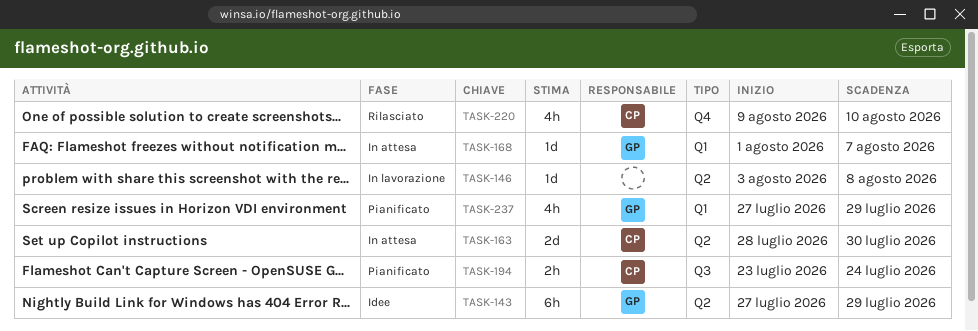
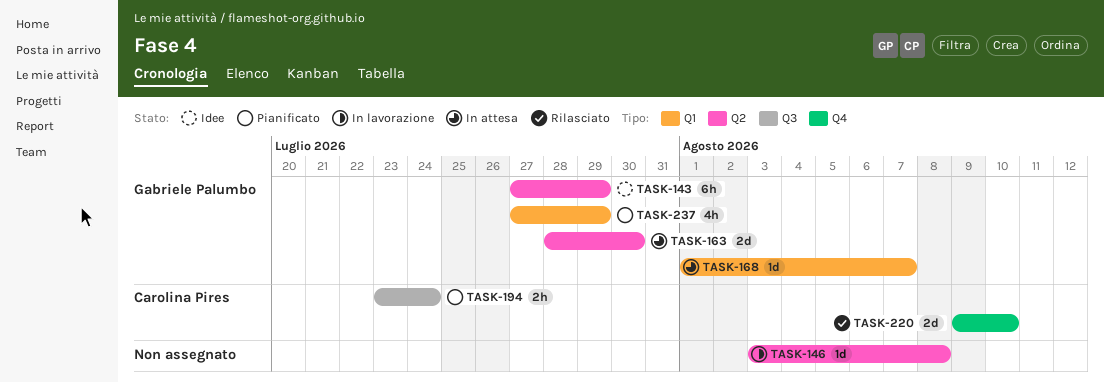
TASK-163, owner: Carolina Pires -> Gabriele Palumbo
TASK-220, estimate: 4h -> 2d

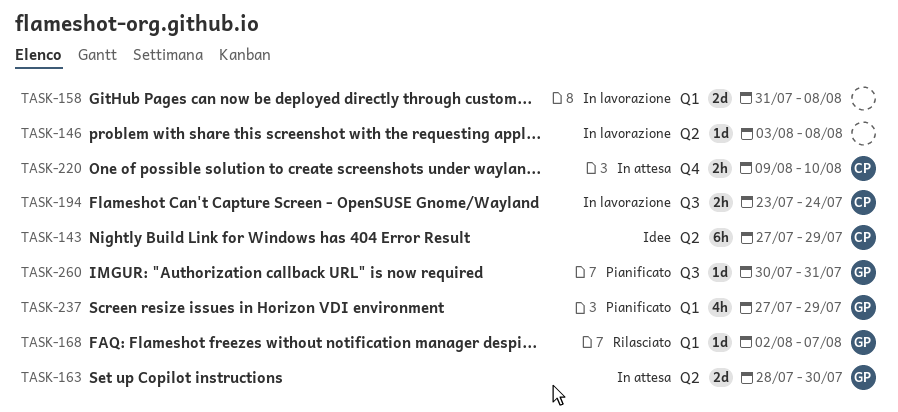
TASK-143, owner: Gabriele Palumbo -> Carolina Pires
TASK-158: none -> present
TASK-168, status: In attesa -> Rilasciato
TASK-168, start: Aug 1 -> Aug 2
TASK-194, status: Pianificato -> In lavorazione
TASK-220, status: Rilasciato -> In attesa
TASK-220, estimate: 2d -> 2h
TASK-260: none -> present

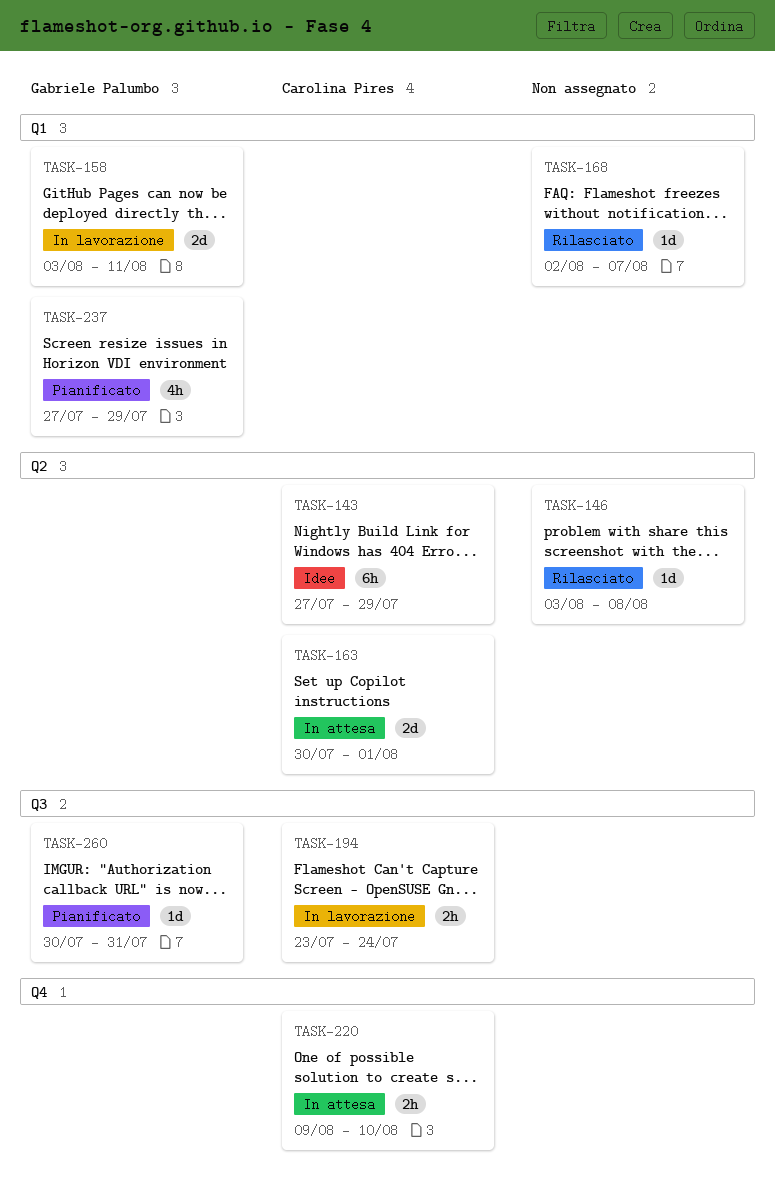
TASK-146, status: In lavorazione -> Rilasciato
TASK-158, owner: none -> Gabriele Palumbo
TASK-158, start: Jul 31 -> Aug 3
TASK-158, due: Aug 8 -> Aug 11
TASK-163, owner: Gabriele Palumbo -> Carolina Pires
TASK-163, start: Jul 28 -> Jul 30
TASK-163, due: Jul 30 -> Aug 1
TASK-168, owner: Gabriele Palumbo -> none

